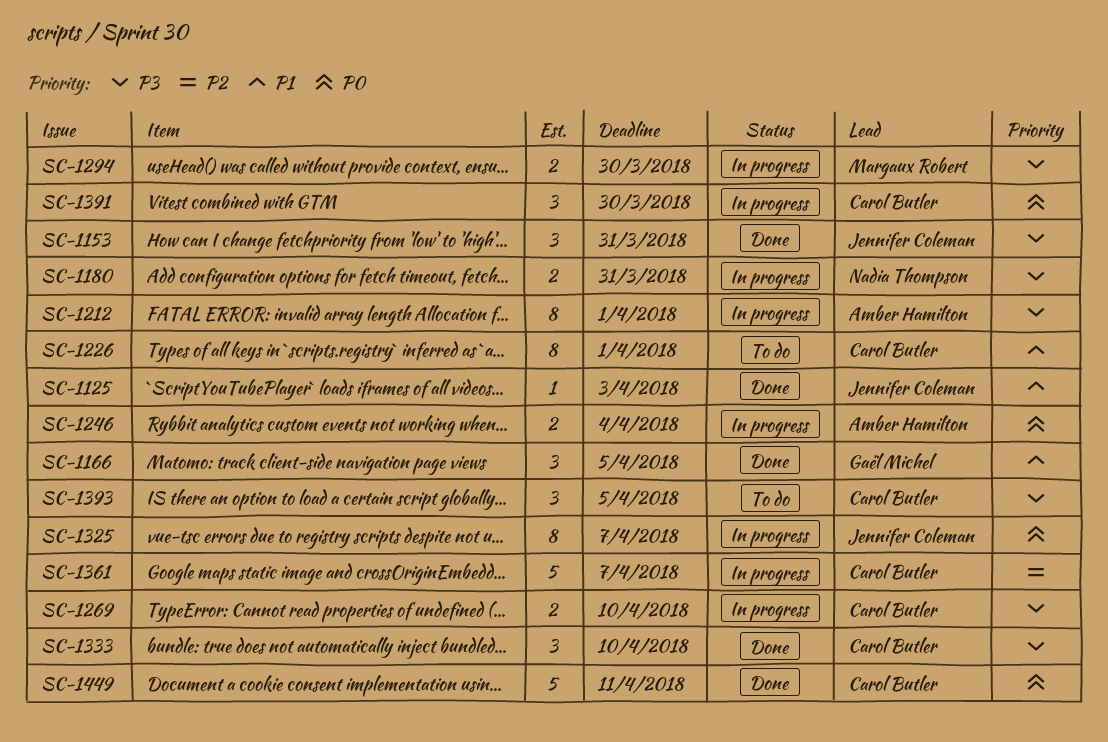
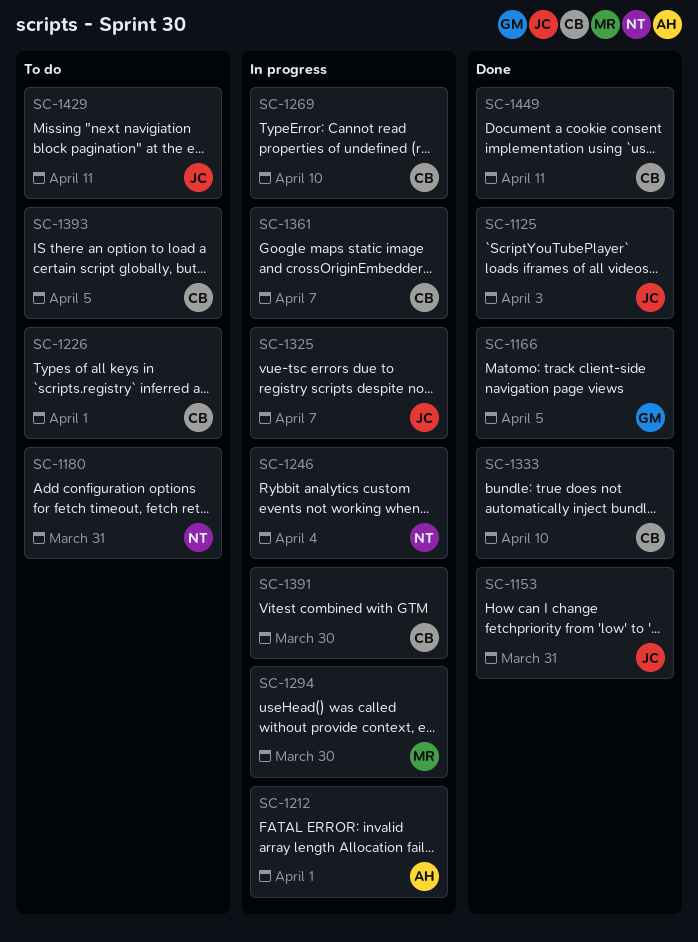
SC-1180, status: In progress -> To do
SC-1246, owner: Amber Hamilton -> Nadia Thompson
SC-1429: none -> present

